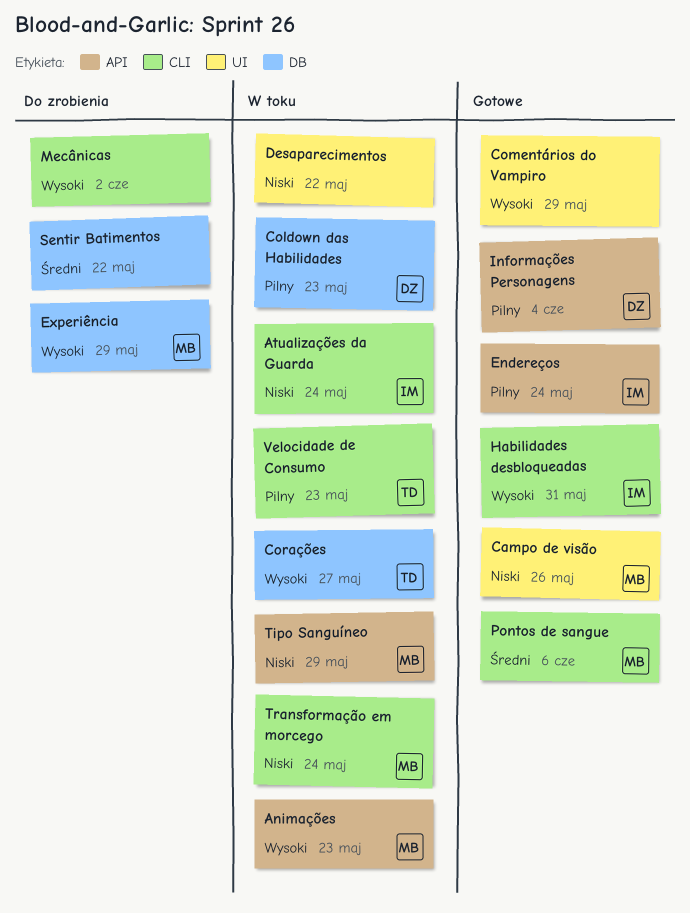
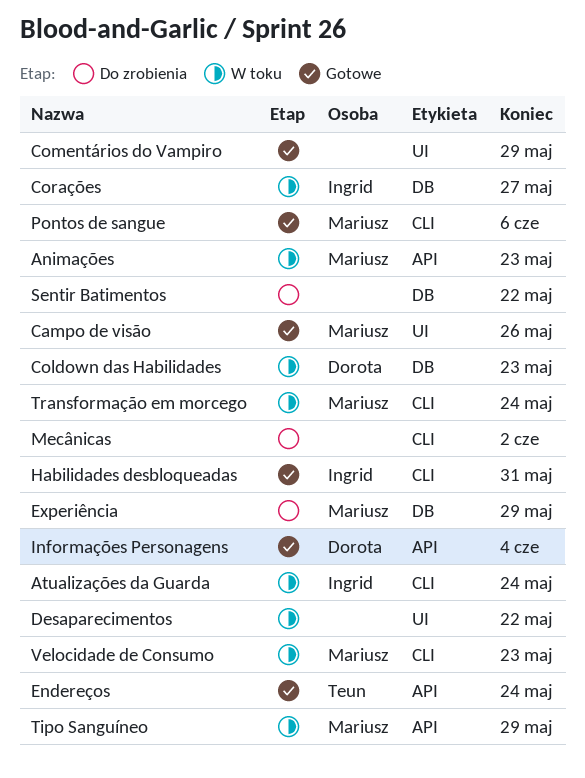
Corações, owner: Teun -> Ingrid
Endereços, owner: Ingrid -> Teun
Velocidade de Consumo, owner: Teun -> Mariusz

